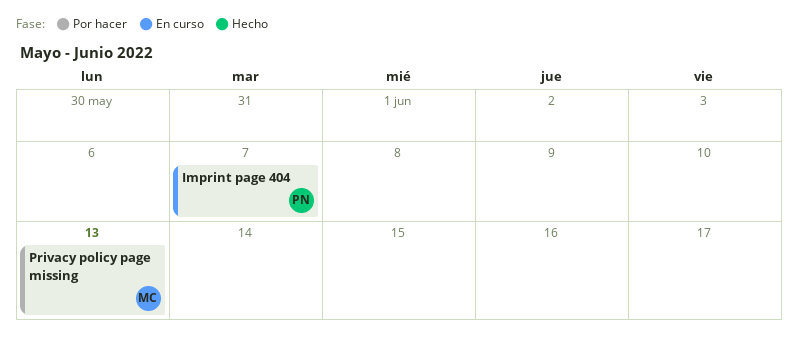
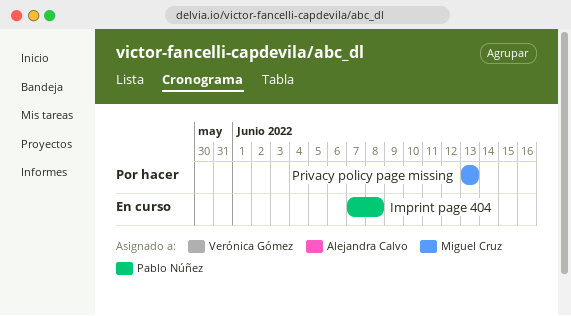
Imprint page 404, due: Jun 7 -> Jun 8

